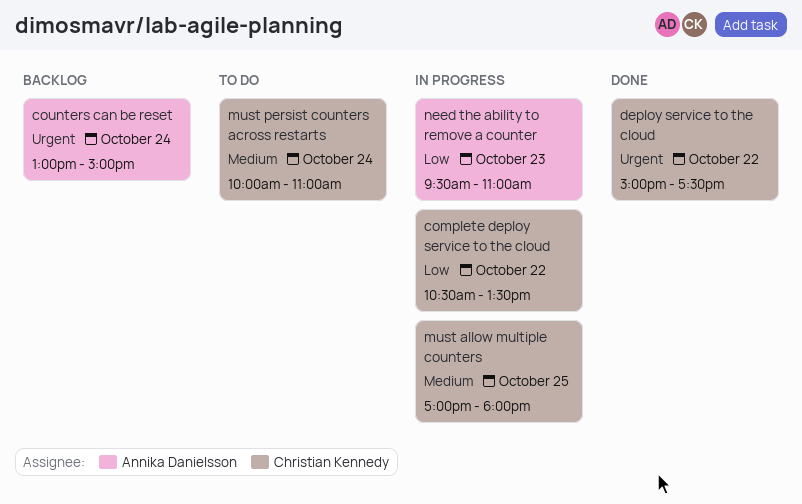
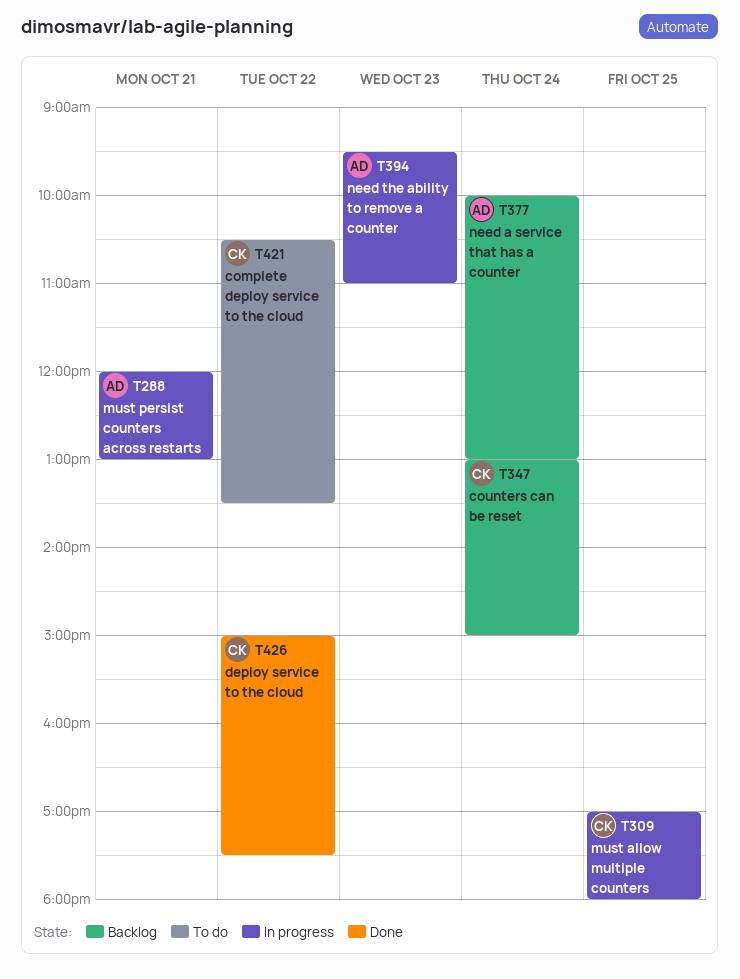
complete deploy service to the cloud, status: In progress -> To do
counters can be reset, owner: Annika Danielsson -> Christian Kennedy
must persist counters across restarts, status: To do -> In progress
must persist counters across restarts, owner: Christian Kennedy -> Annika Danielsson
must persist counters across restarts, day: Oct 24 -> Oct 21
must persist counters across restarts, begins: 10:00 -> 12:00
must persist counters across restarts, ends: 11:00 -> 13:00
need a service that has a counter: none -> present

